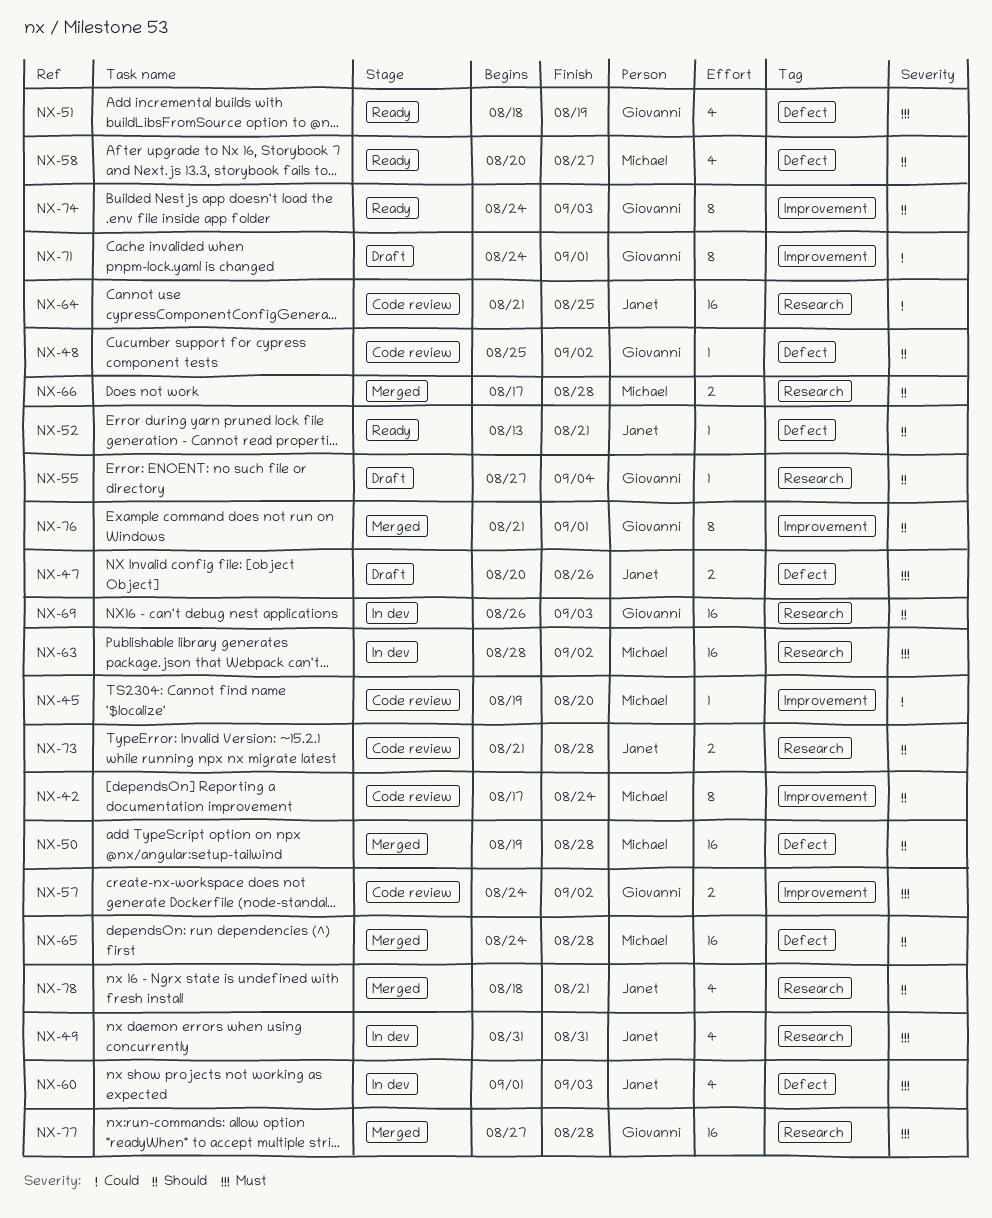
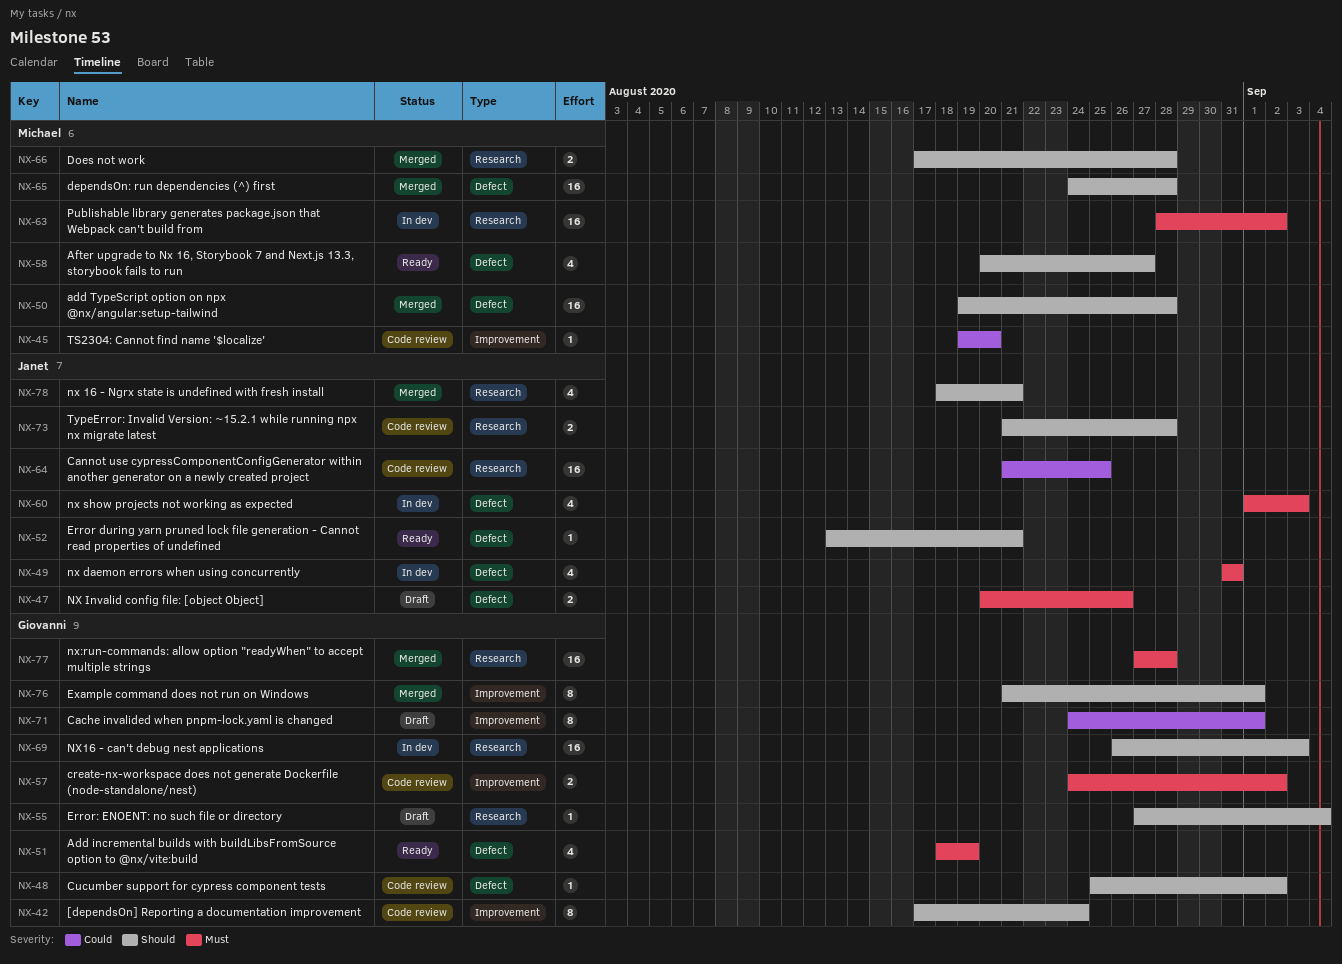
NX-42, owner: Michael -> Giovanni
NX-49, label: Research -> Defect
NX-74: present -> none

